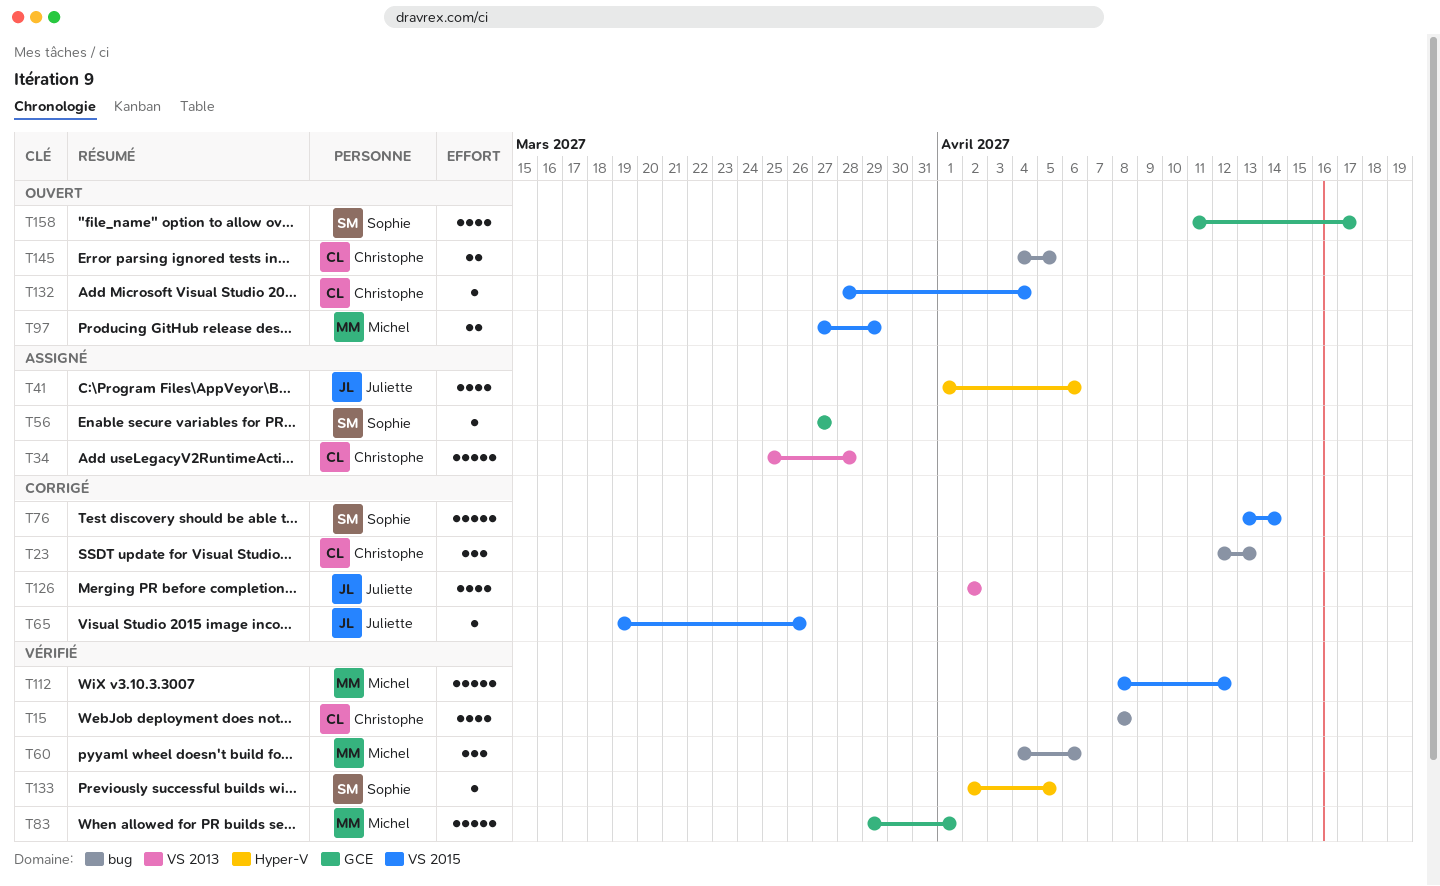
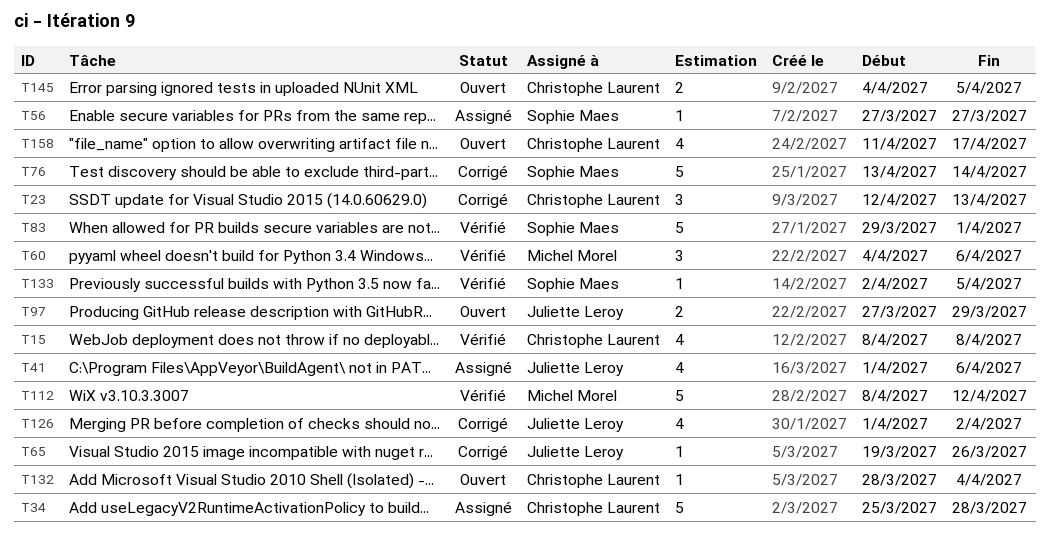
T83, owner: Michel Morel -> Sophie Maes
T97, owner: Michel Morel -> Juliette Leroy
T126, start: Apr 2 -> Apr 1
T158, owner: Sophie Maes -> Christophe Laurent

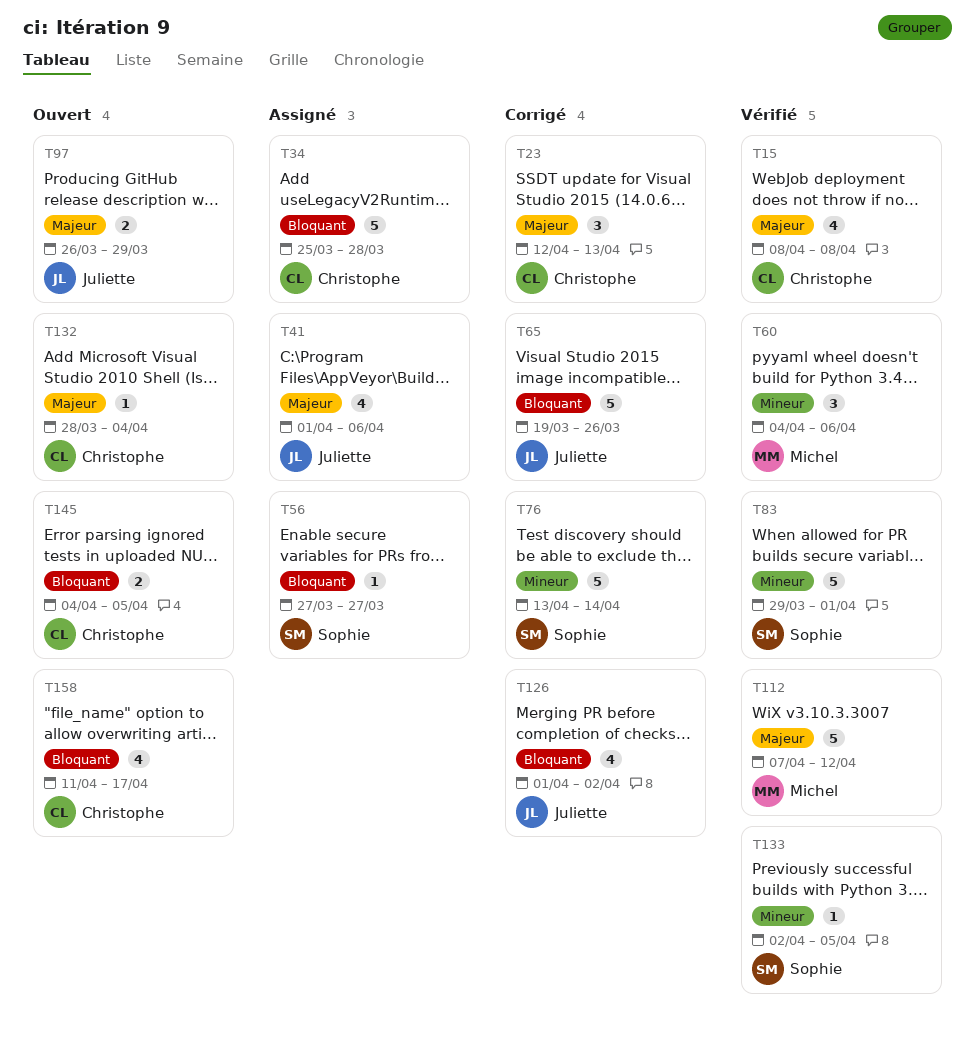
T65, estimate: 1 -> 5
T97, start: Mar 27 -> Mar 26
T112, start: Apr 8 -> Apr 7

